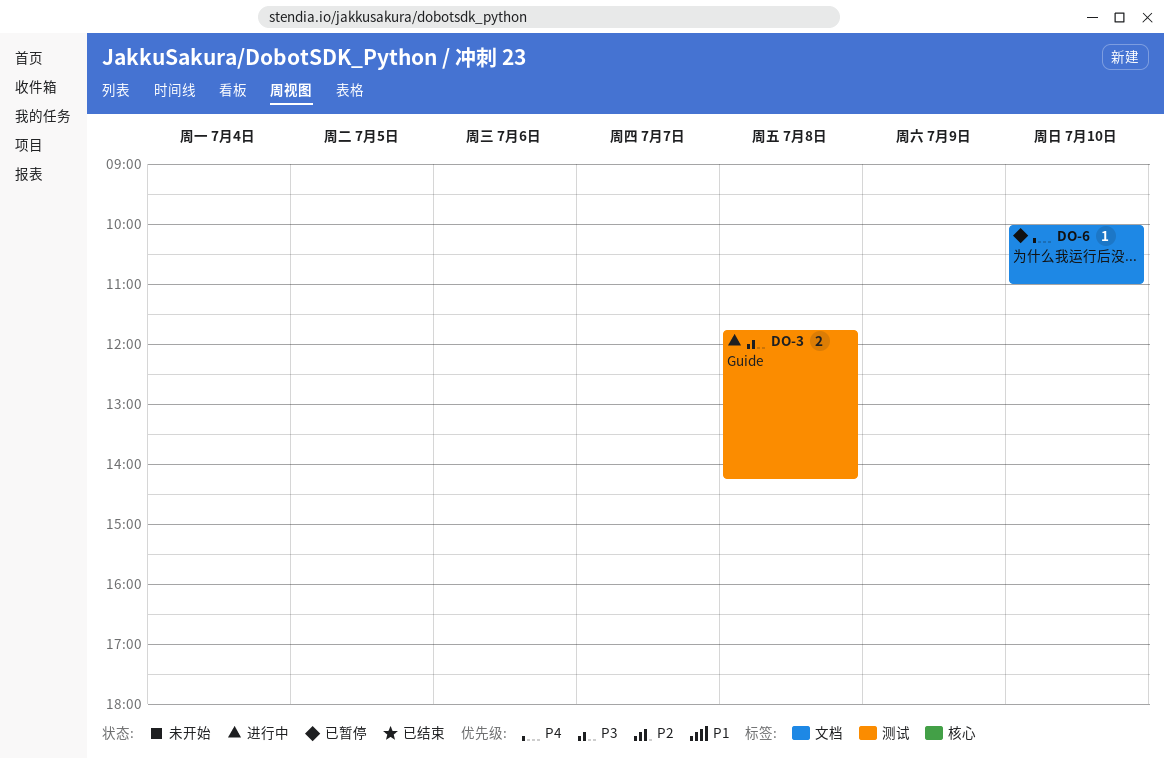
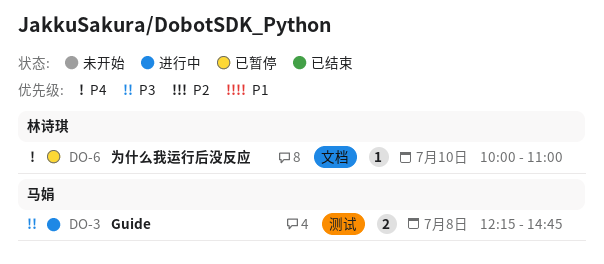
DO-3, begins: 11:45 -> 12:15
DO-3, ends: 14:15 -> 14:45

